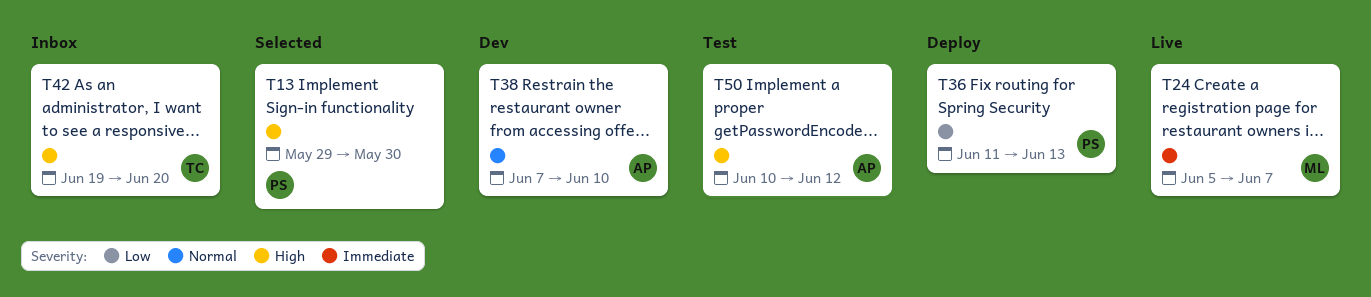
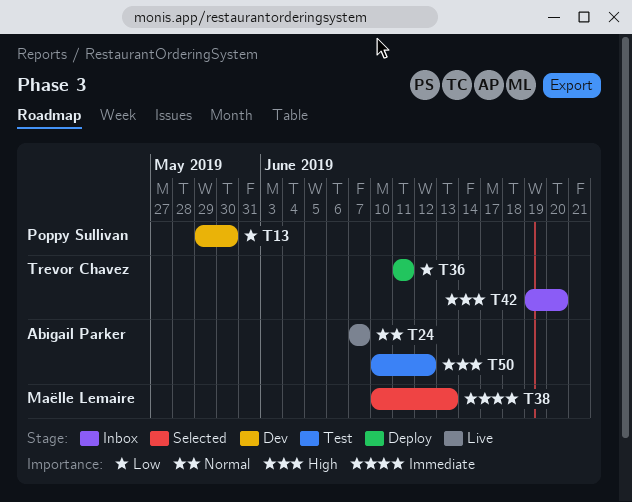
T13, status: Selected -> Dev
T13, priority: High -> Low
T24, owner: Maëlle Lemaire -> Abigail Parker
T24, priority: Immediate -> Normal
T24, start: Jun 5 -> Jun 7
T36, owner: Poppy Sullivan -> Trevor Chavez
T36, due: Jun 13 -> Jun 11
T38, status: Dev -> Selected
T38, owner: Abigail Parker -> Maëlle Lemaire
T38, priority: Normal -> Immediate
T38, start: Jun 7 -> Jun 10
T38, due: Jun 10 -> Jun 13

